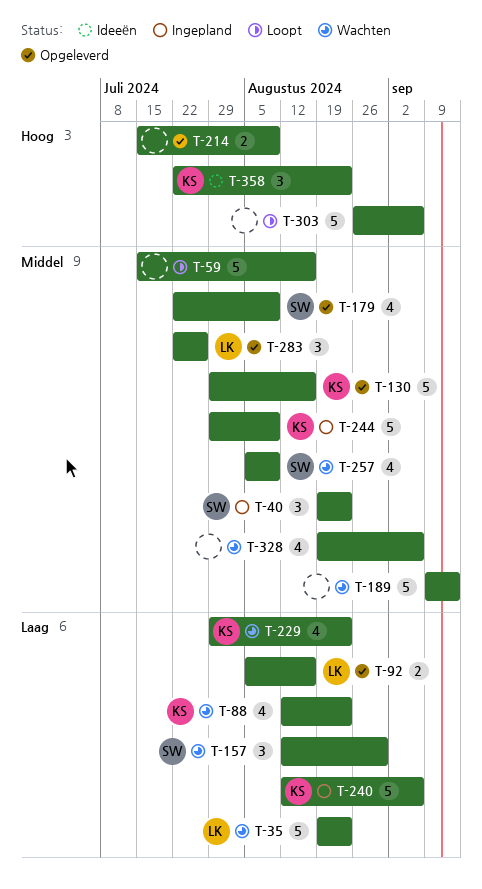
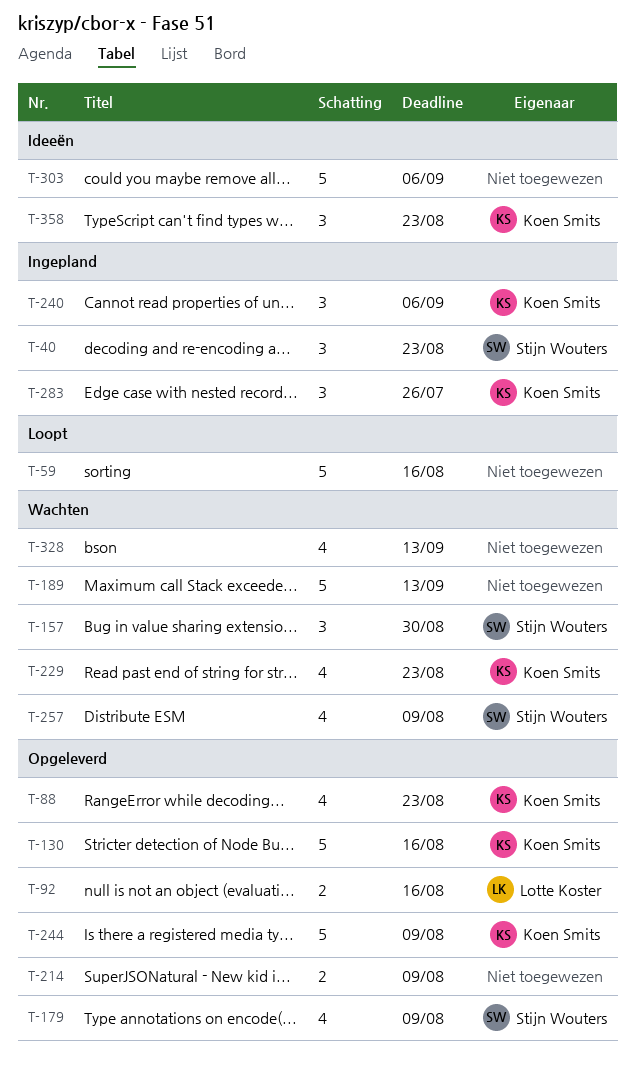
T-35: present -> none
T-88, status: Wachten -> Opgeleverd
T-240, estimate: 5 -> 3
T-244, status: Ingepland -> Opgeleverd
T-283, status: Opgeleverd -> Ingepland
T-283, owner: Lotte Koster -> Koen Smits
T-303, status: Loopt -> Ideeën
T-328, due: Sep 6 -> Sep 13

